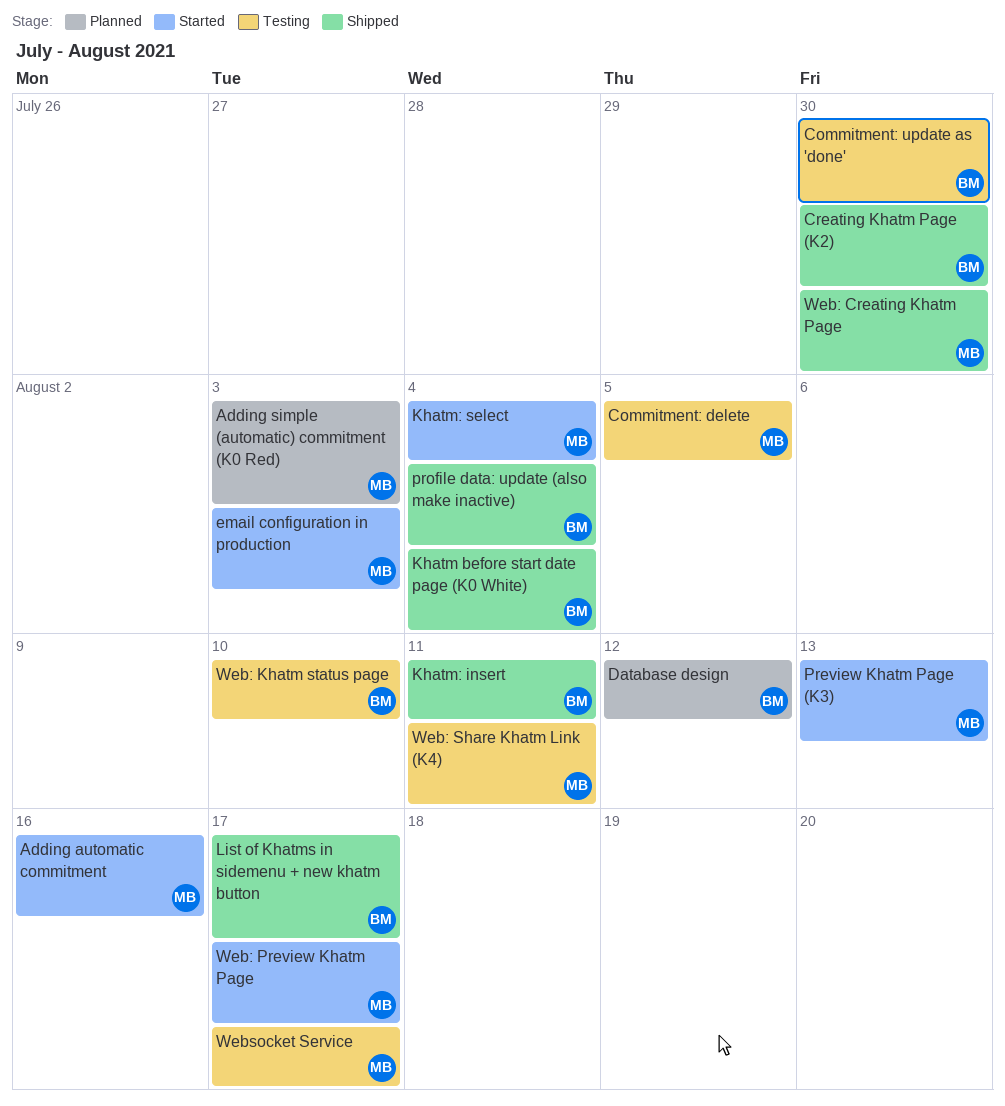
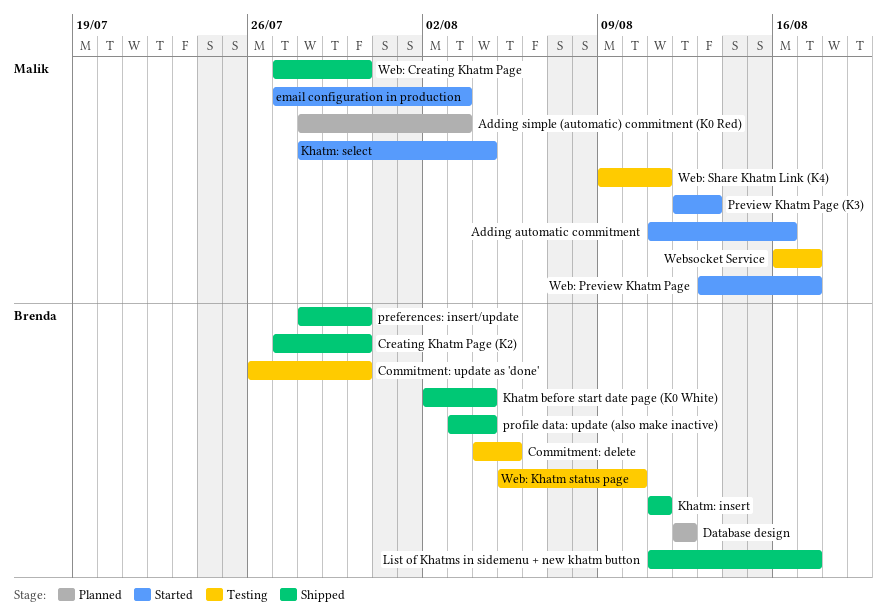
Commitment: delete, owner: Malik -> Brenda
preferences: insert/update: none -> present

